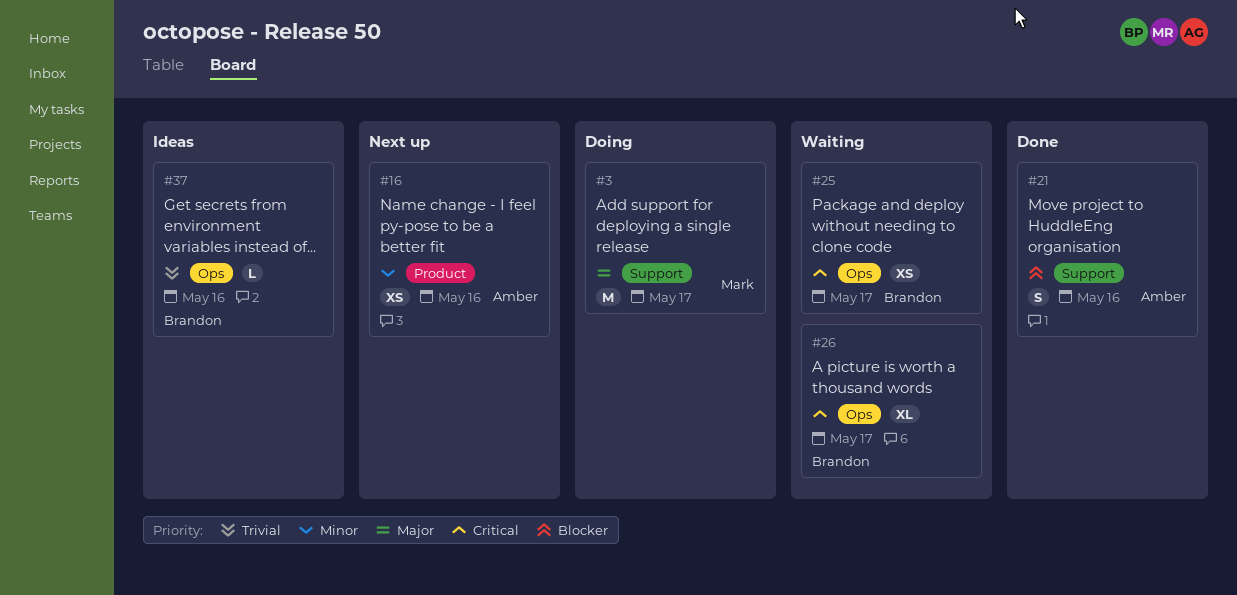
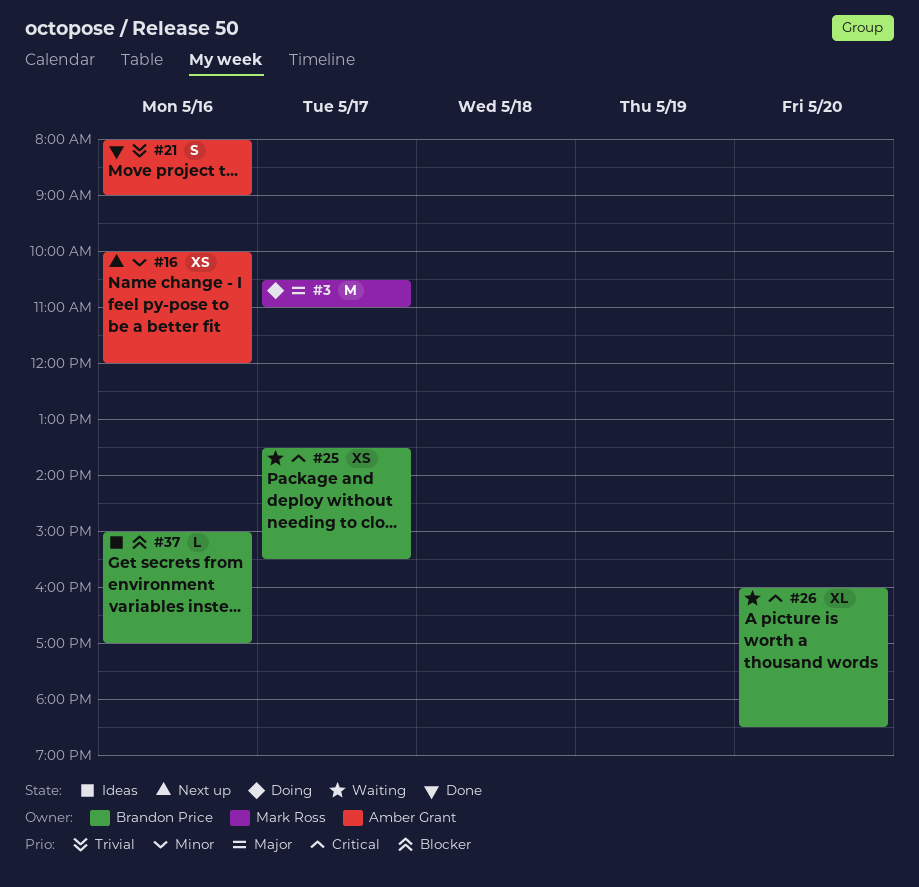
#21, priority: Blocker -> Trivial
#26, day: May 17 -> May 20
#37, priority: Trivial -> Blocker

